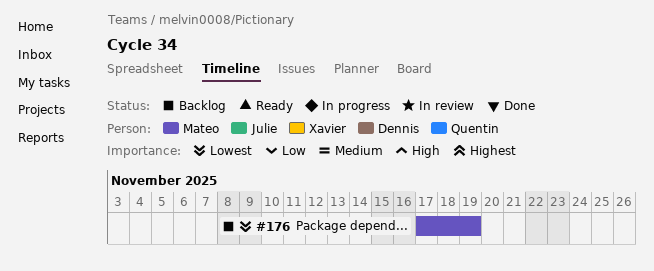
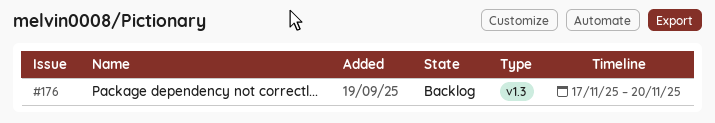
#176, due: Nov 19 -> Nov 20

